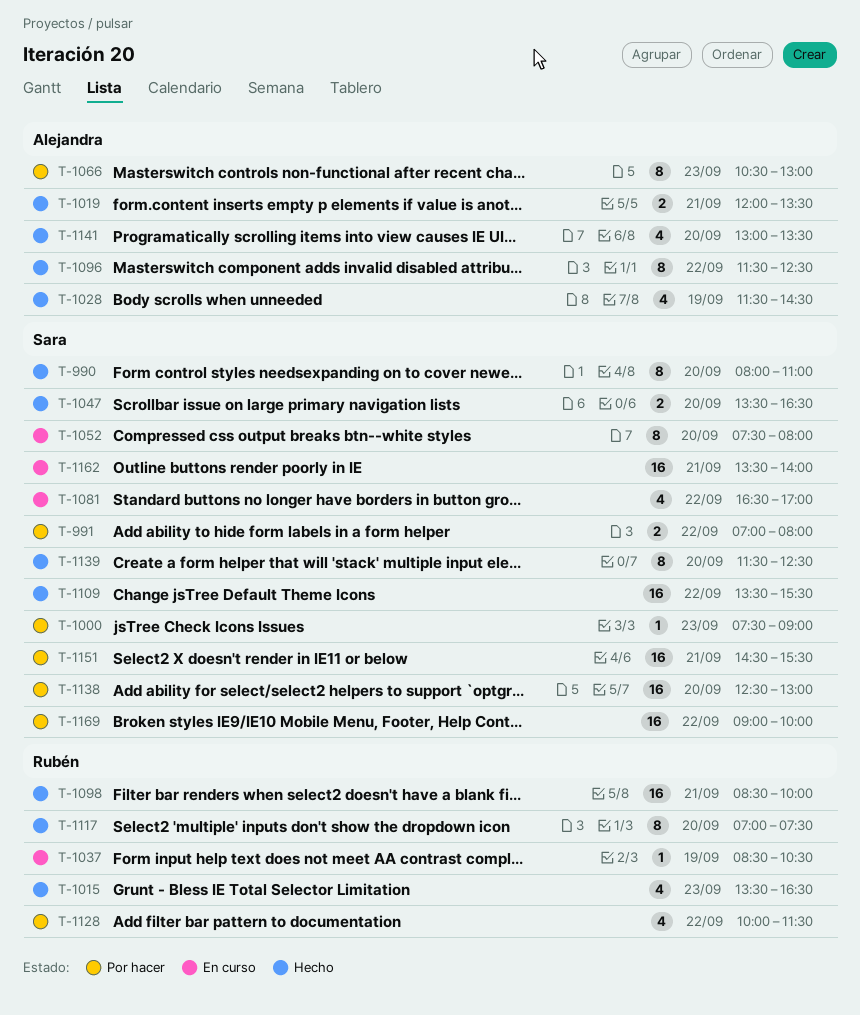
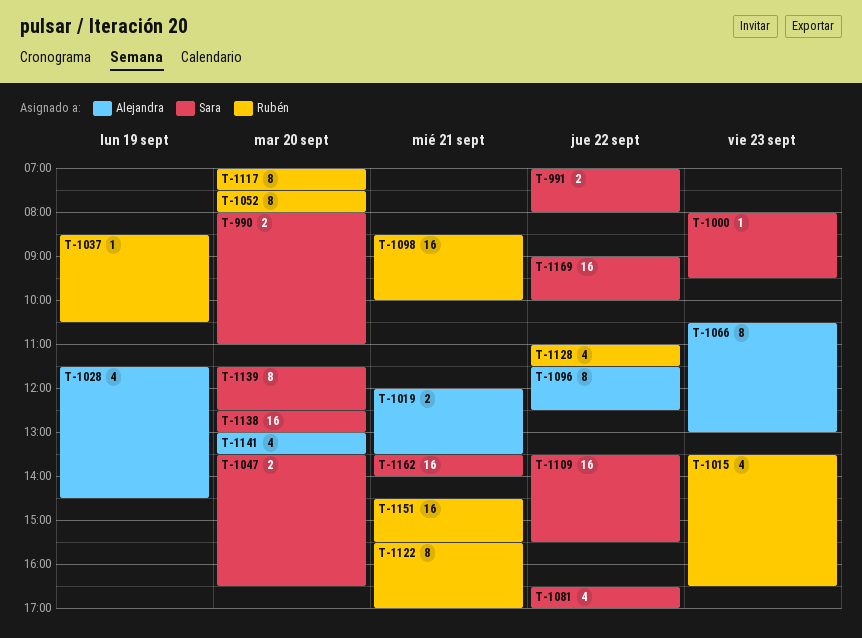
T-990, estimate: 8 -> 2
T-1000, begins: 07:30 -> 08:00
T-1000, ends: 09:00 -> 09:30
T-1052, owner: Sara -> Rubén
T-1122: none -> present
T-1128, begins: 10:00 -> 11:00
T-1151, owner: Sara -> Rubén

